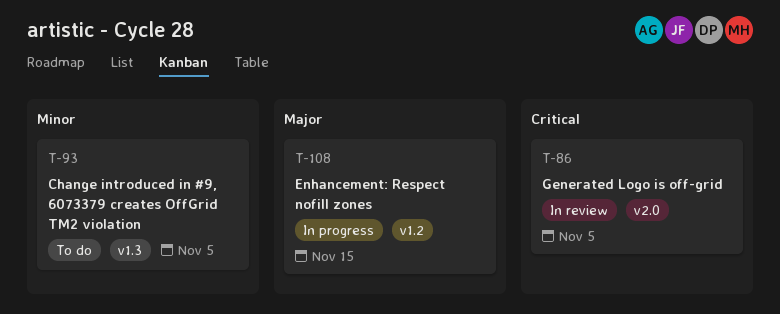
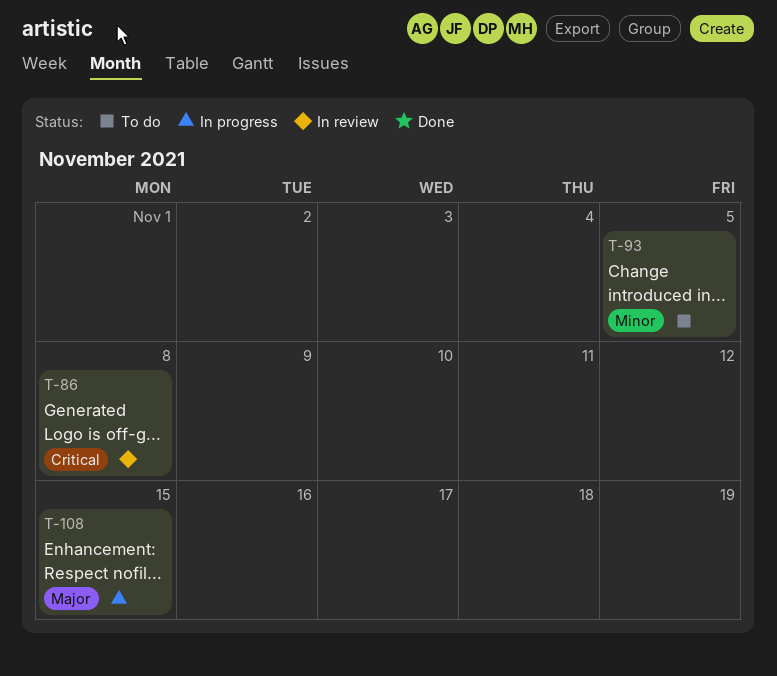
T-86, due: Nov 5 -> Nov 8

